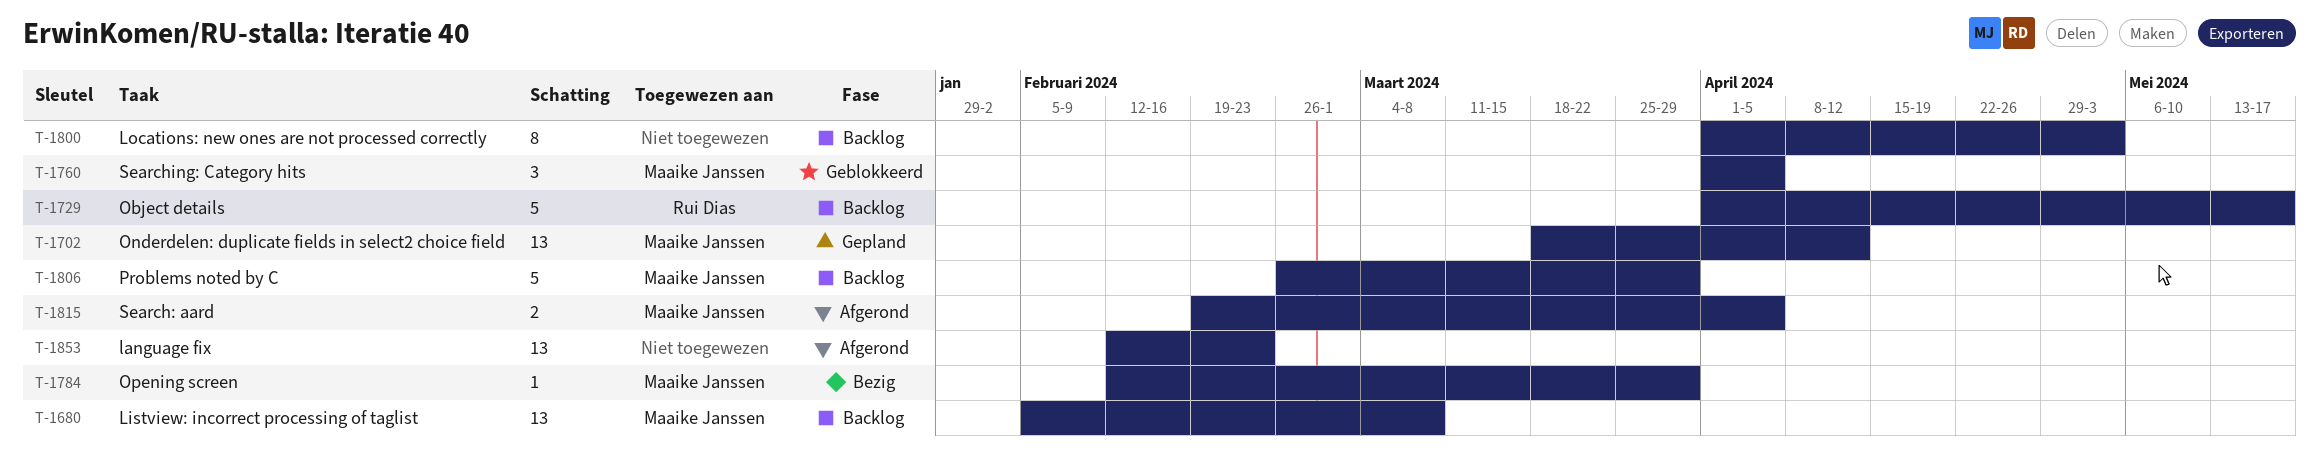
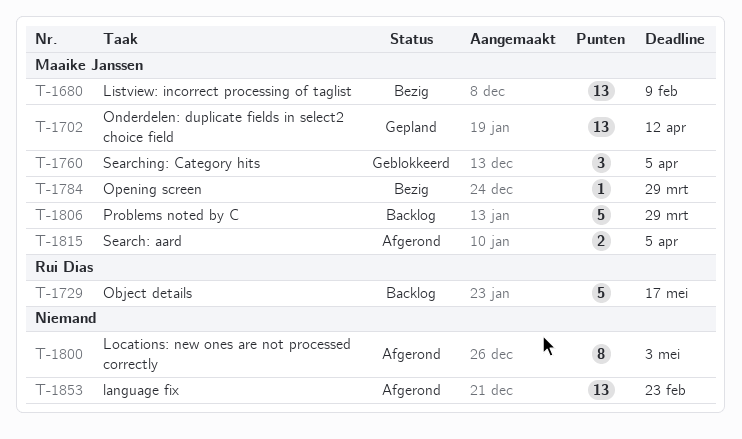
T-1680, status: Backlog -> Bezig
T-1680, due: Mar 8 -> Feb 9
T-1800, status: Backlog -> Afgerond

